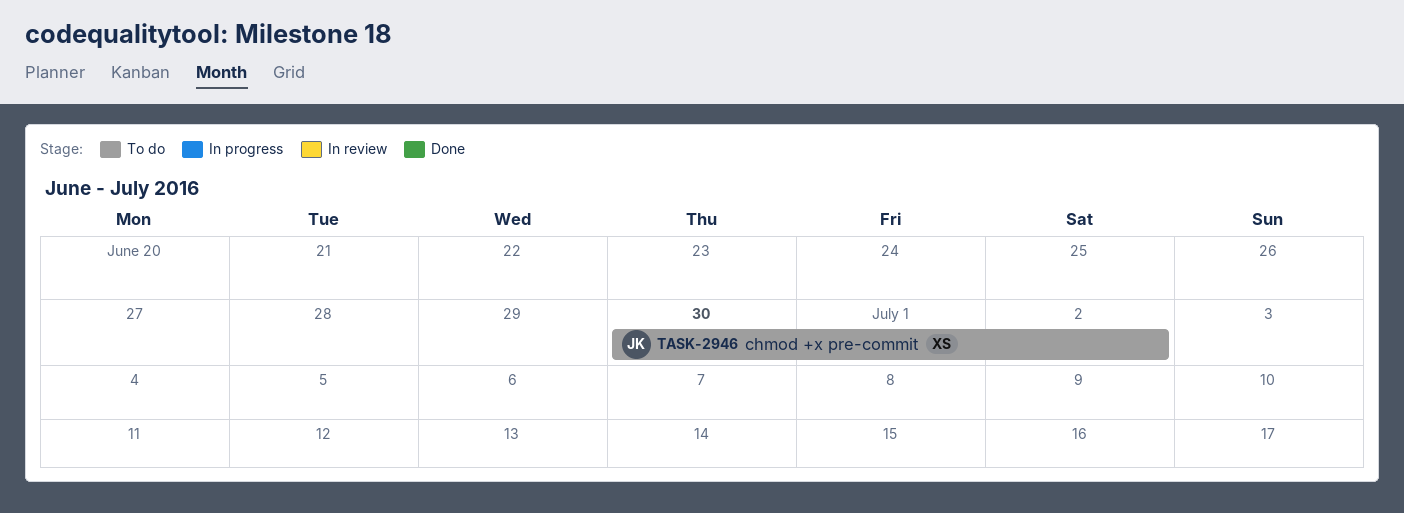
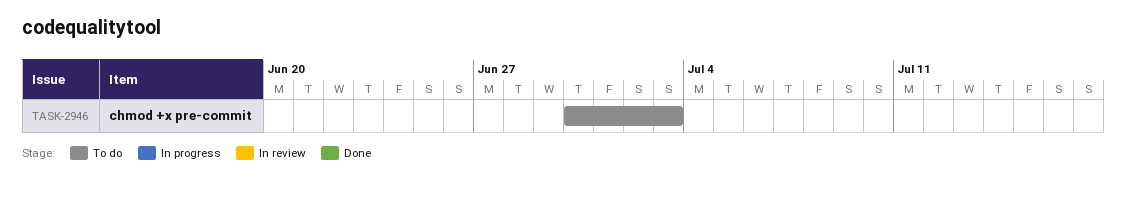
TASK-2946, due: Jul 2 -> Jul 3

